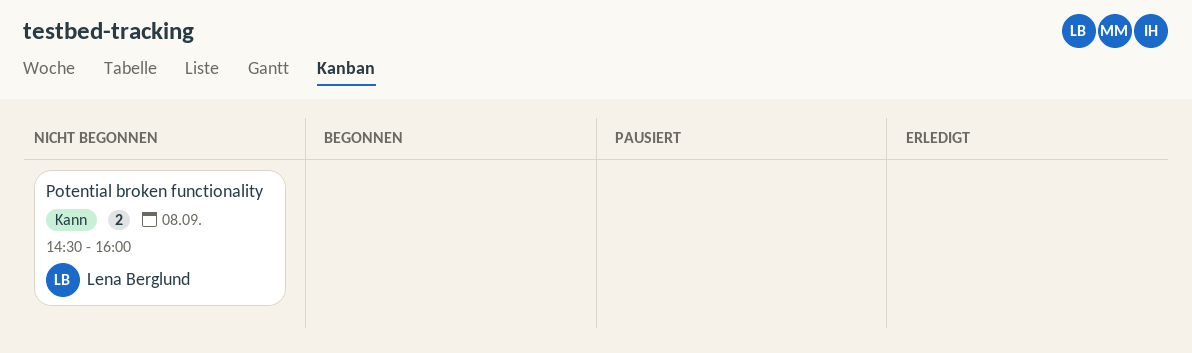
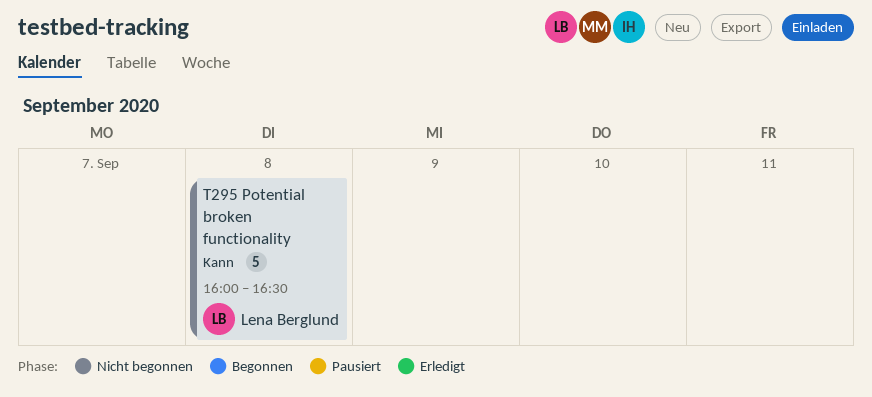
Potential broken functionality, estimate: 2 -> 5
Potential broken functionality, begins: 14:30 -> 16:00
Potential broken functionality, ends: 16:00 -> 16:30

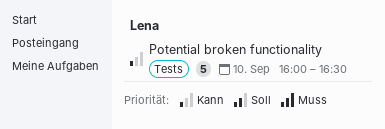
Potential broken functionality, day: Sep 8 -> Sep 10

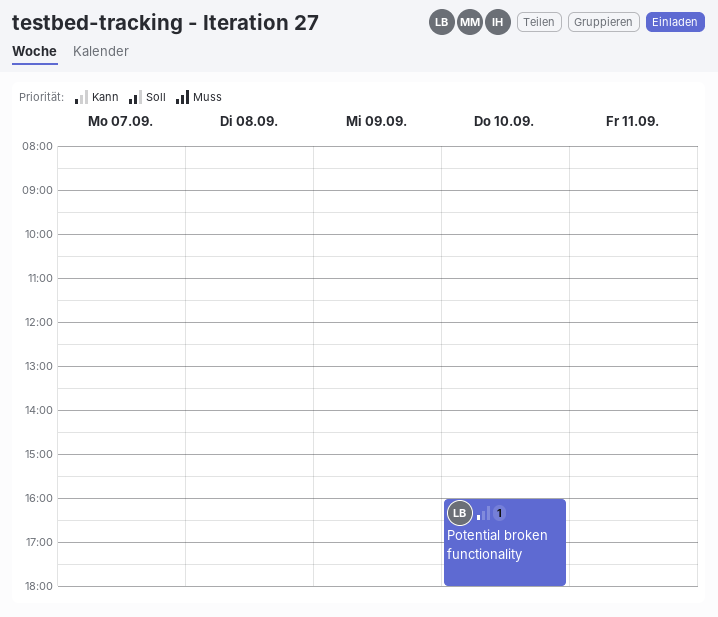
Potential broken functionality, estimate: 5 -> 1
Potential broken functionality, ends: 16:30 -> 18:00

